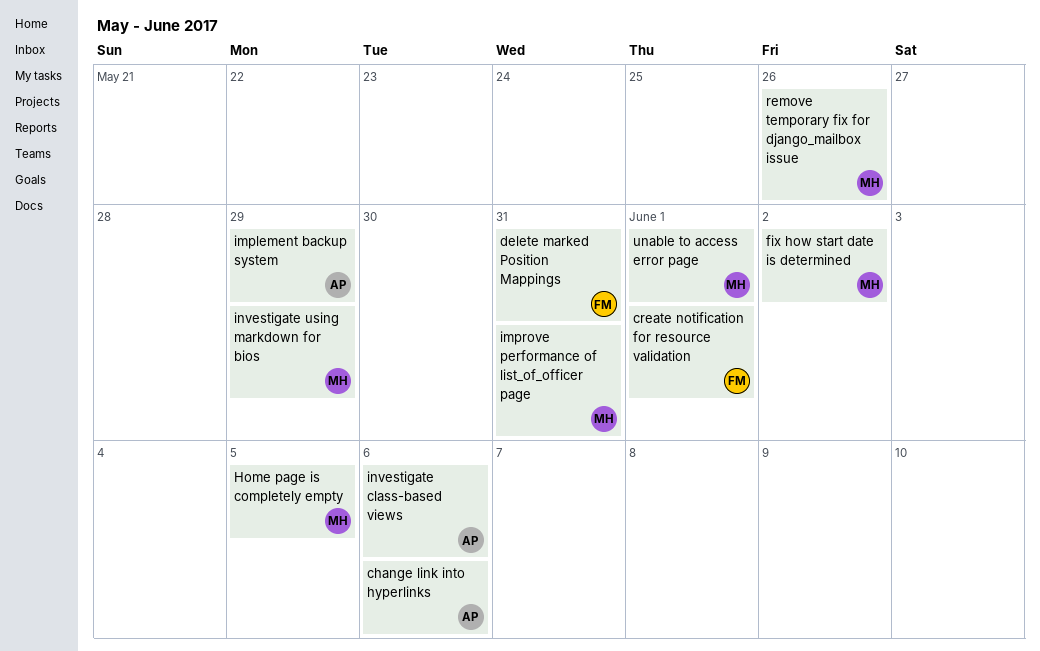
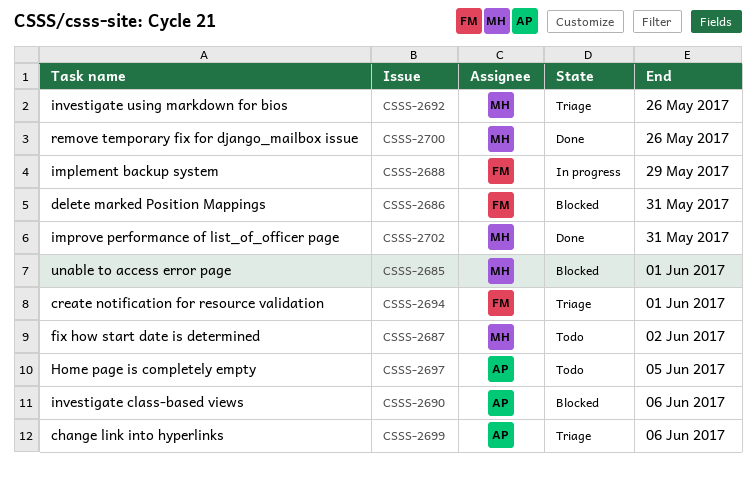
Home page is completely empty, owner: MH -> AP
implement backup system, owner: AP -> FM
investigate using markdown for bios, due: May 29 -> May 26

